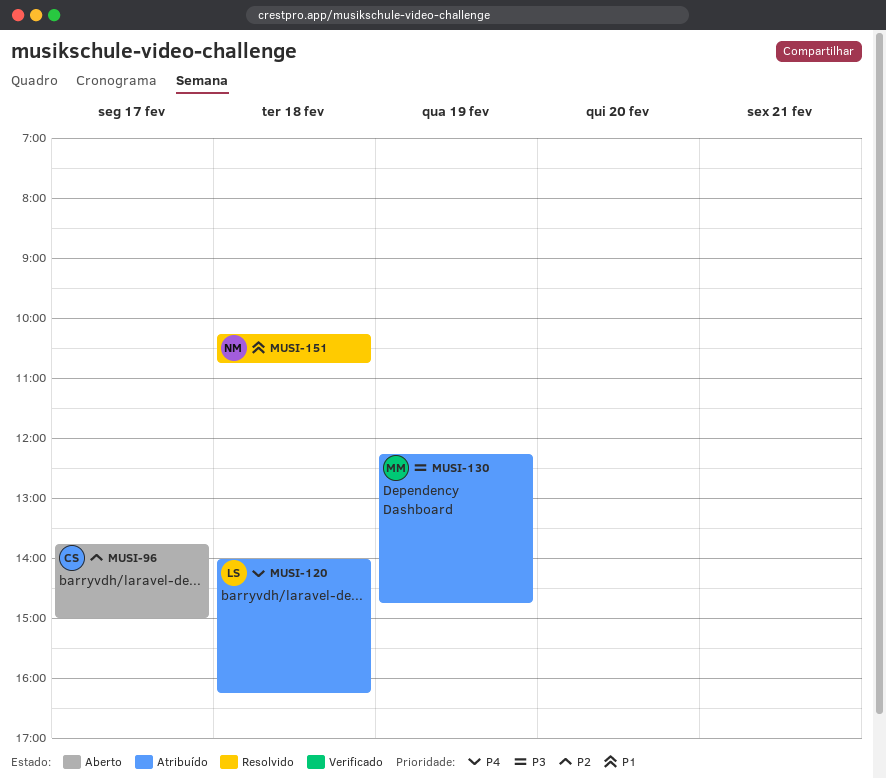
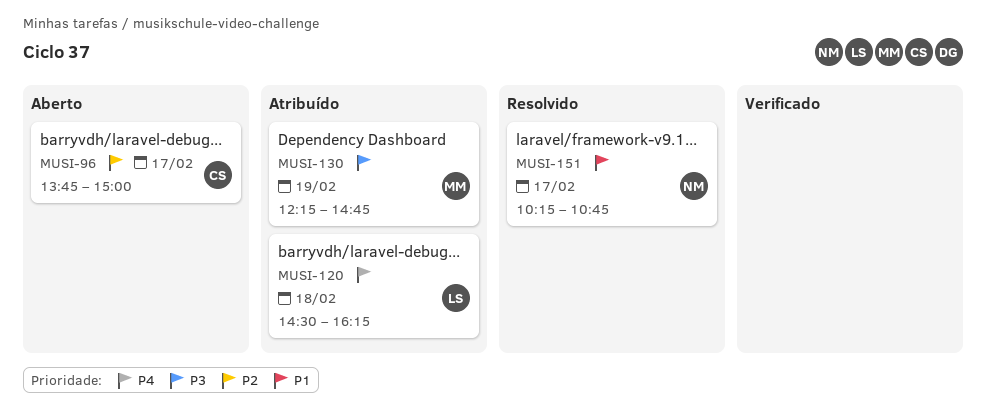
MUSI-120, begins: 14:00 -> 14:30
MUSI-151, day: Feb 18 -> Feb 17

